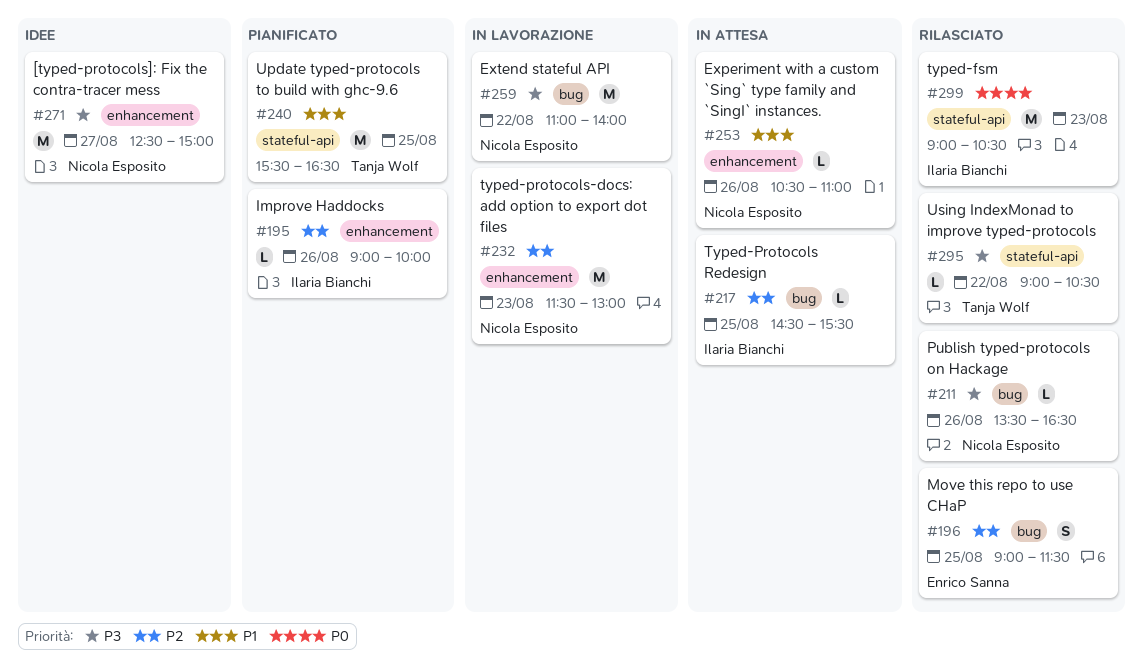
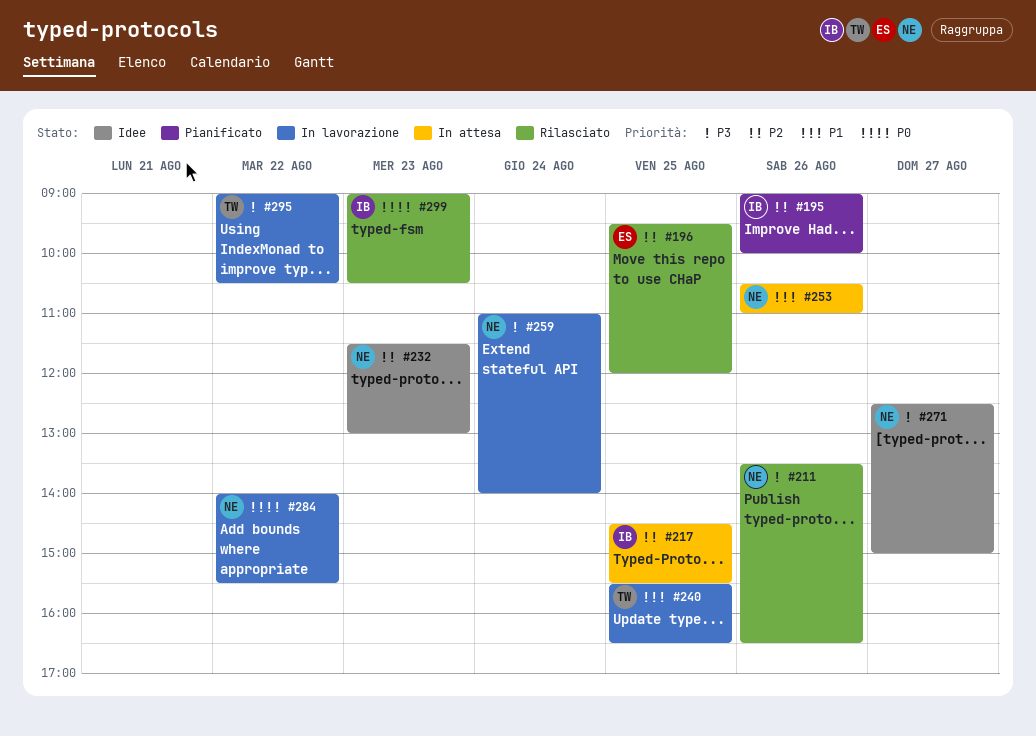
#196, begins: 09:00 -> 09:30
#196, ends: 11:30 -> 12:00
#232, status: In lavorazione -> Idee
#240, status: Pianificato -> In lavorazione
#259, day: Aug 22 -> Aug 24
#284: none -> present
#295, status: Rilasciato -> In lavorazione

